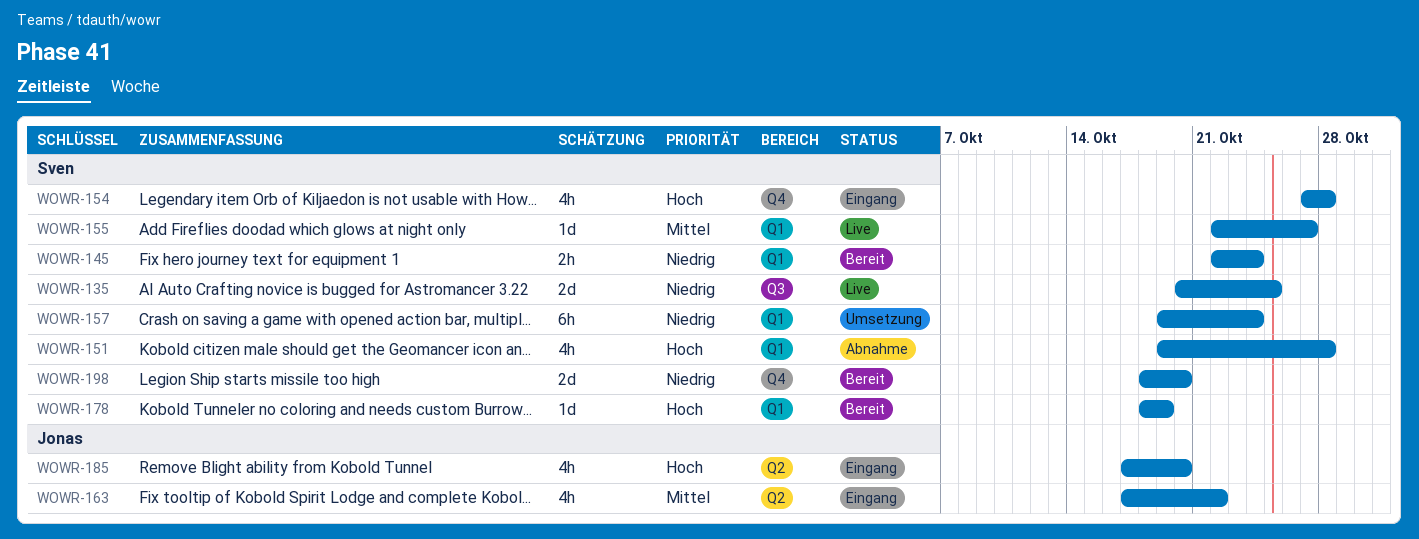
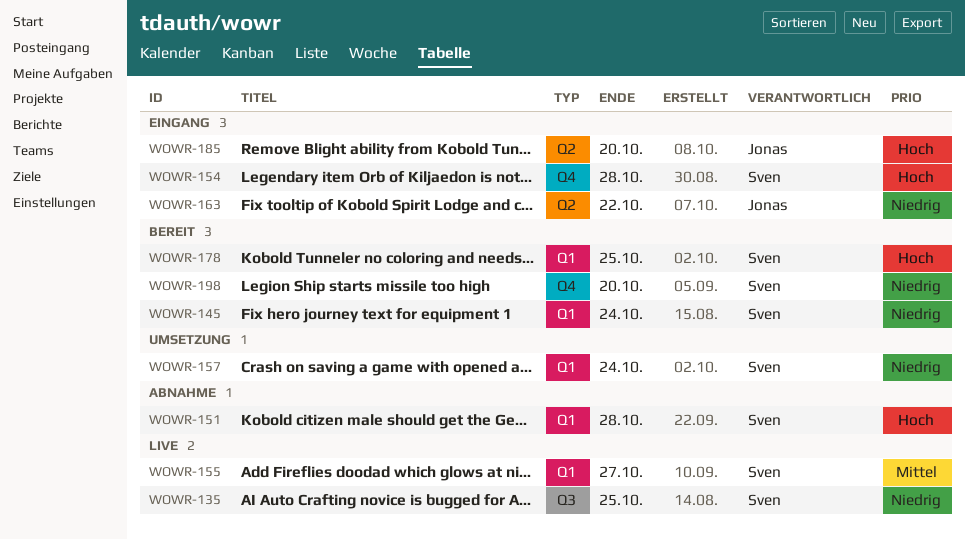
WOWR-163, priority: Mittel -> Niedrig
WOWR-178, due: Oct 19 -> Oct 25

